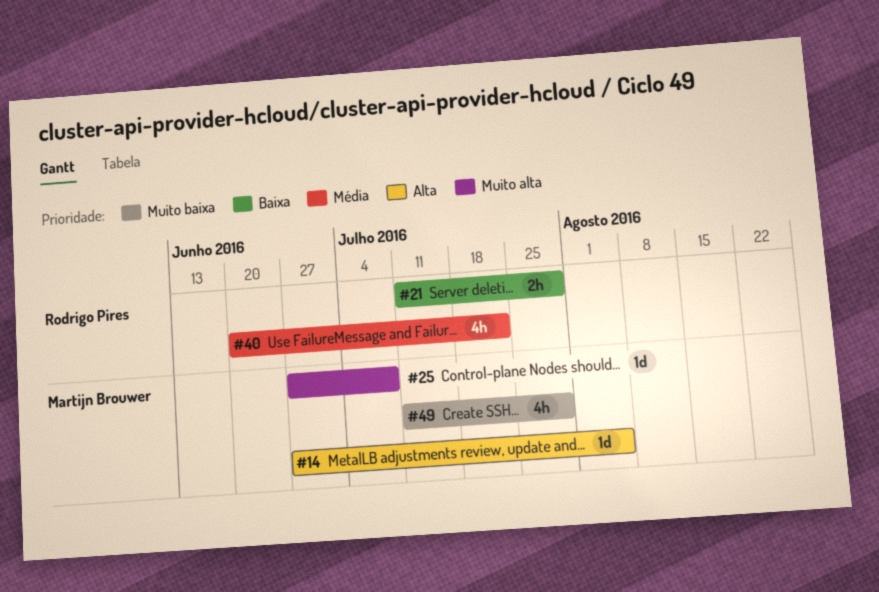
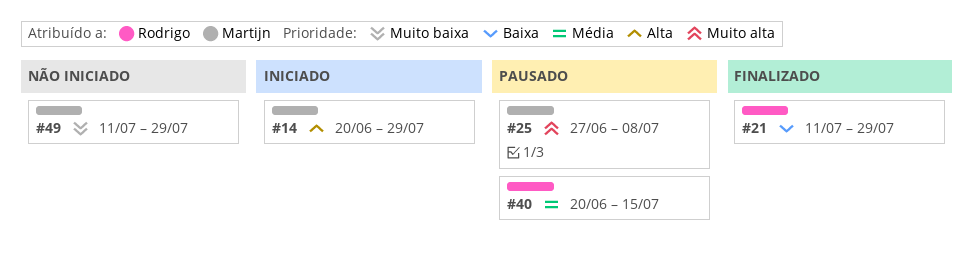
#14, start: Jun 27 -> Jun 20
#14, due: Aug 5 -> Jul 29
#40, due: Jul 22 -> Jul 15

